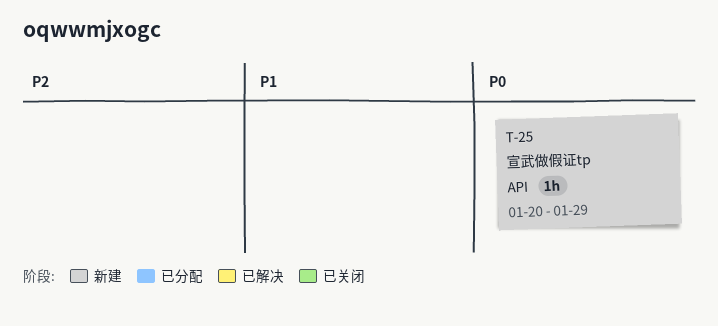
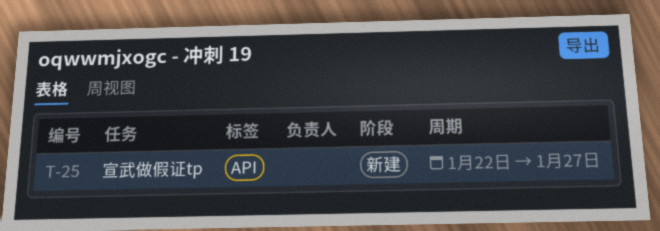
T-25, start: Jan 20 -> Jan 22
T-25, due: Jan 29 -> Jan 27

